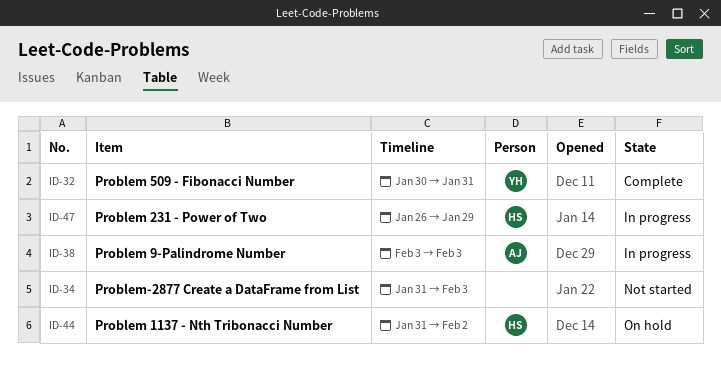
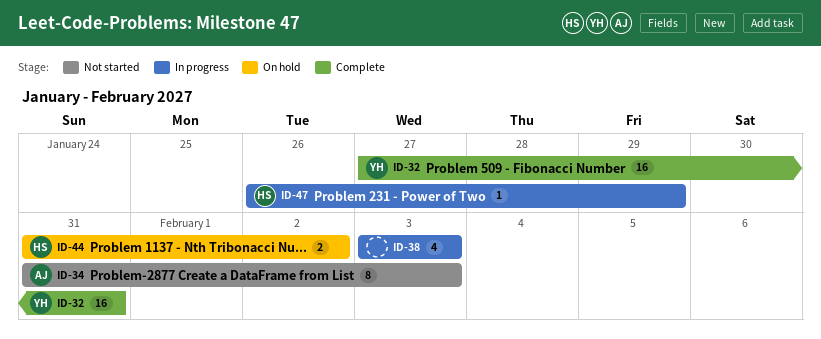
ID-32, start: Jan 30 -> Jan 27
ID-34, owner: none -> AJ
ID-38, owner: AJ -> none

